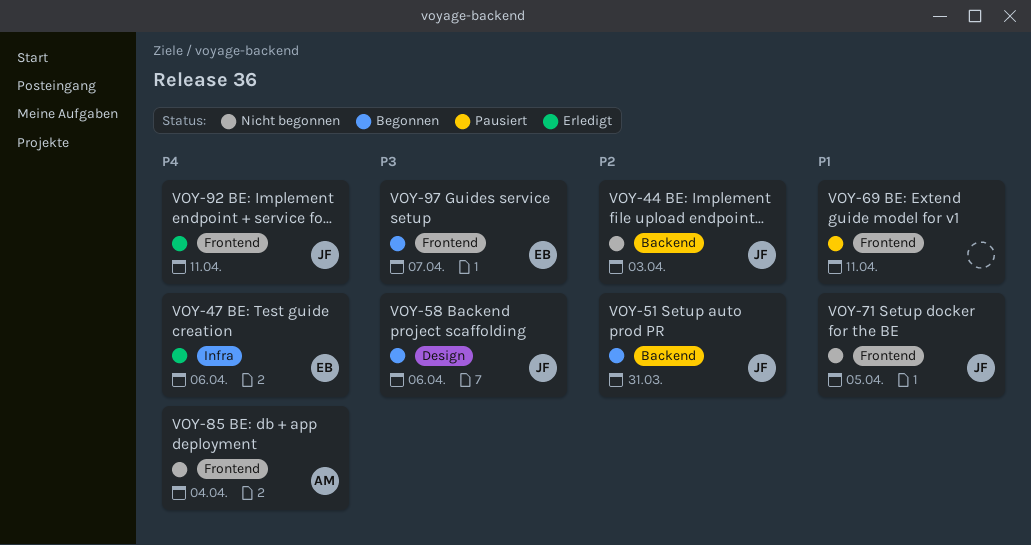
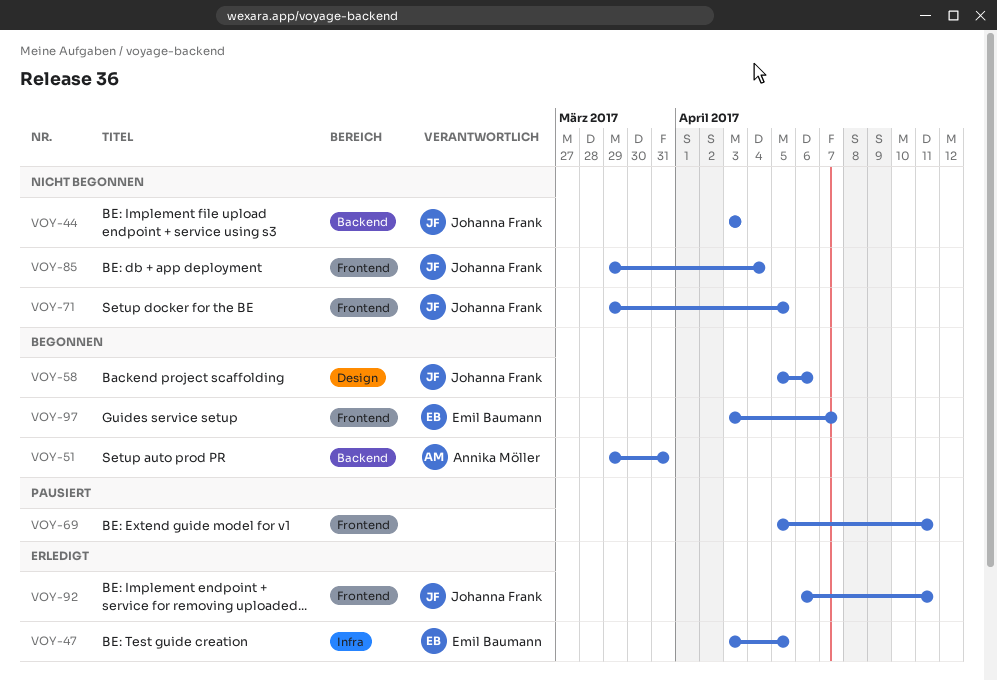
VOY-47, due: Apr 6 -> Apr 5
VOY-51, owner: Johanna Frank -> Annika Möller
VOY-85, owner: Annika Möller -> Johanna Frank

